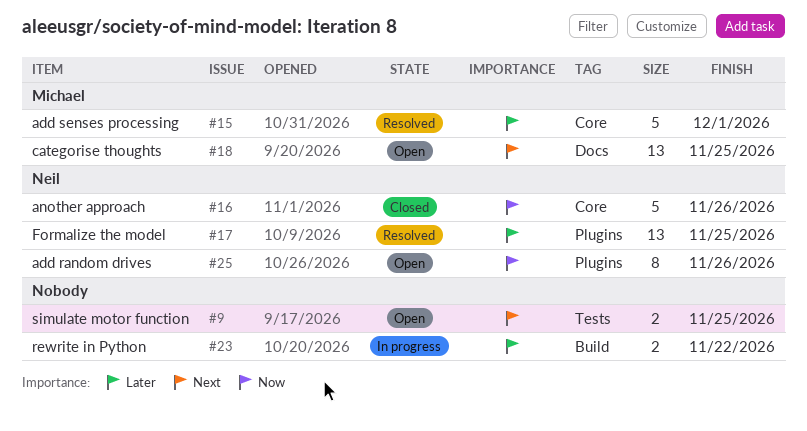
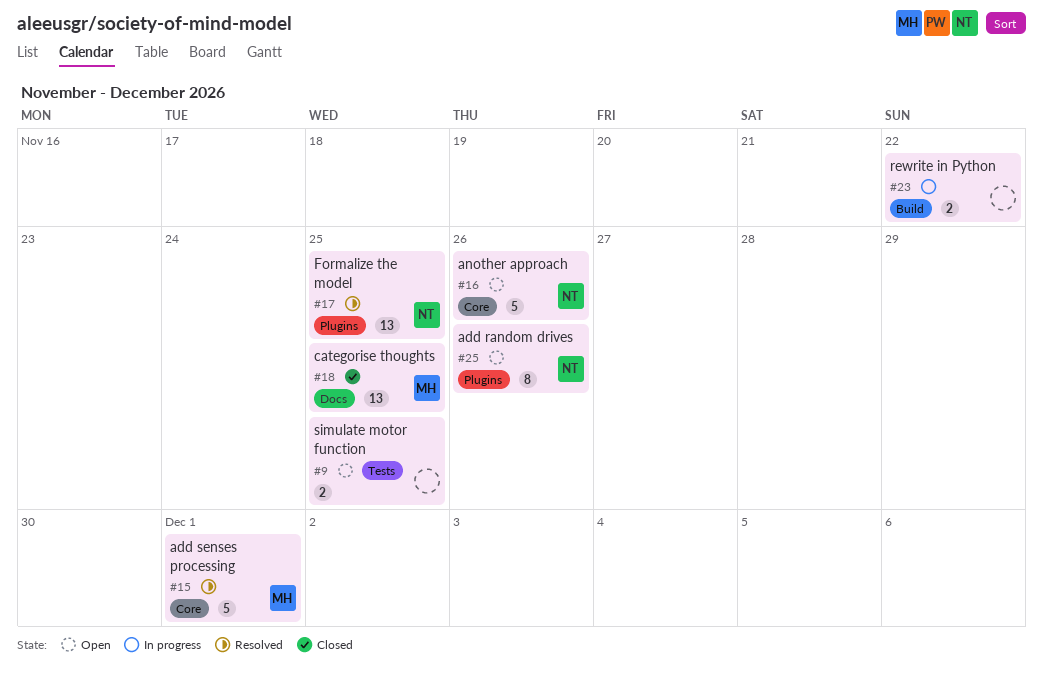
#16, status: Closed -> Open
#18, status: Open -> Closed

